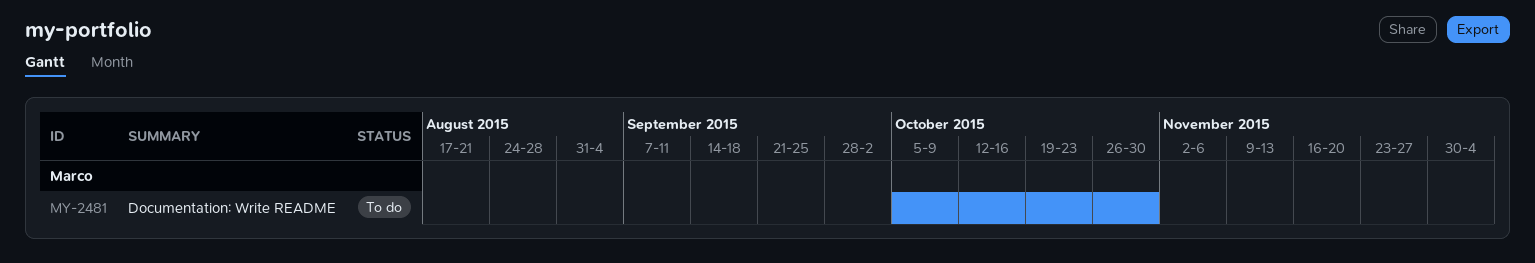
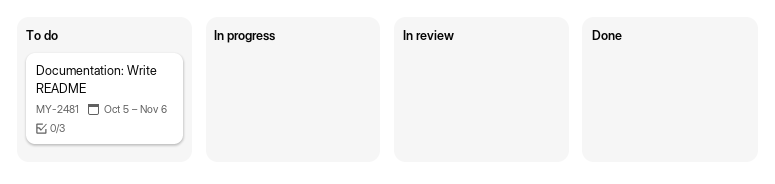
MY-2481, due: Oct 30 -> Nov 6

